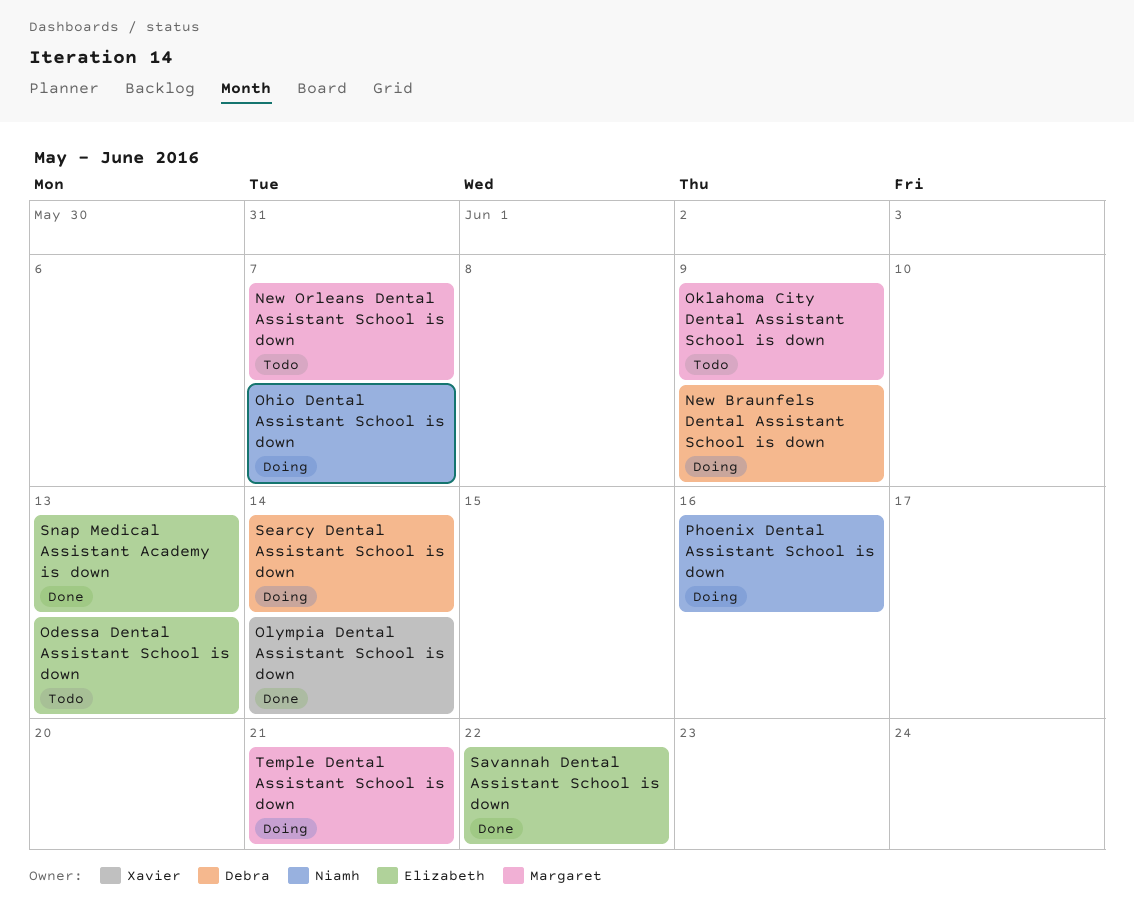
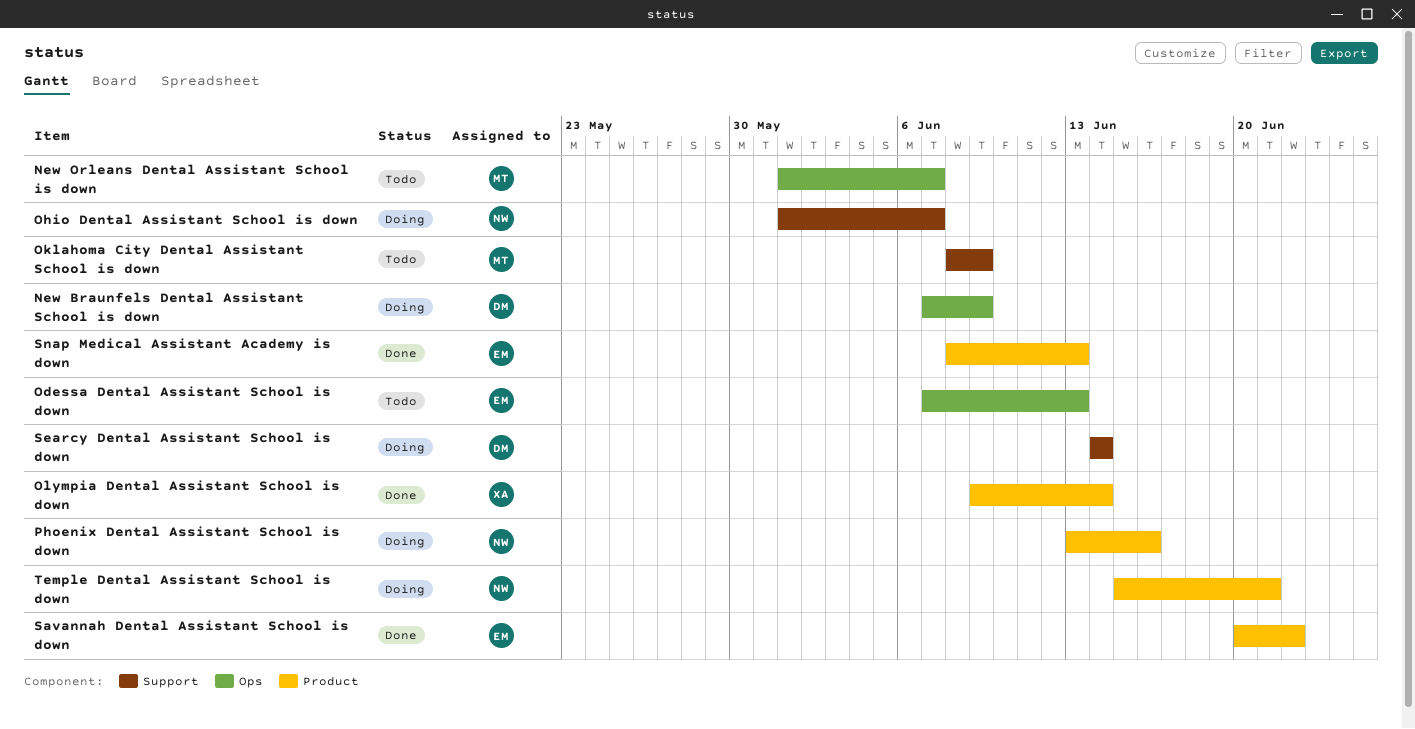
Temple Dental Assistant School is down, owner: Margaret -> Niamh

